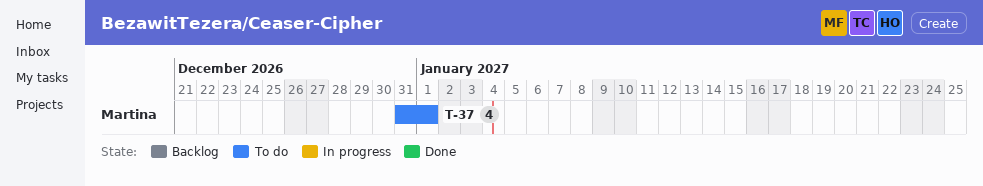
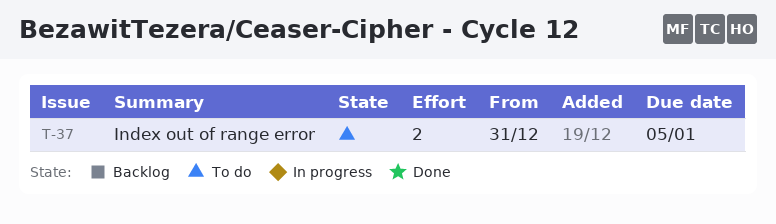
T-37, estimate: 4 -> 2
T-37, due: Jan 1 -> Jan 5

